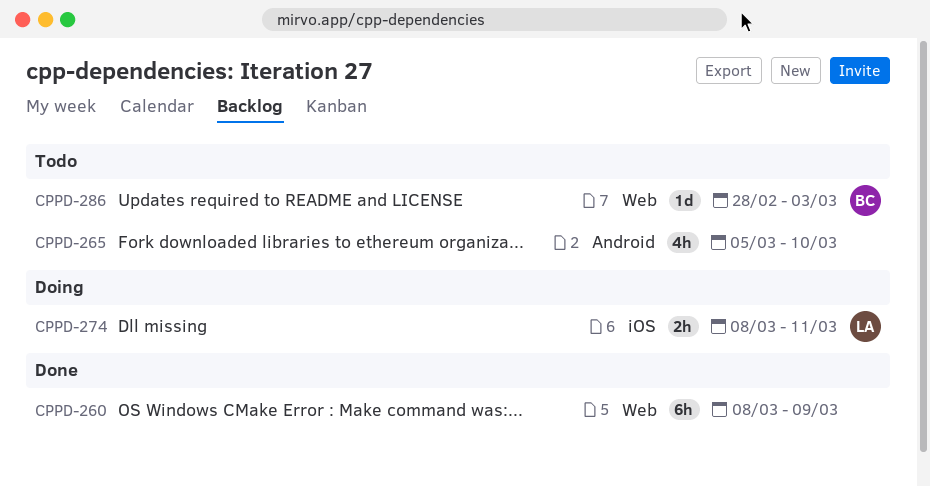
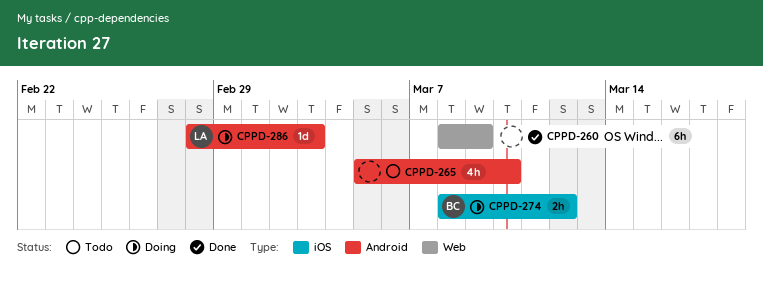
CPPD-274, owner: LA -> BC
CPPD-274, due: Mar 11 -> Mar 12
CPPD-286, status: Todo -> Doing
CPPD-286, owner: BC -> LA
CPPD-286, label: Web -> Android

